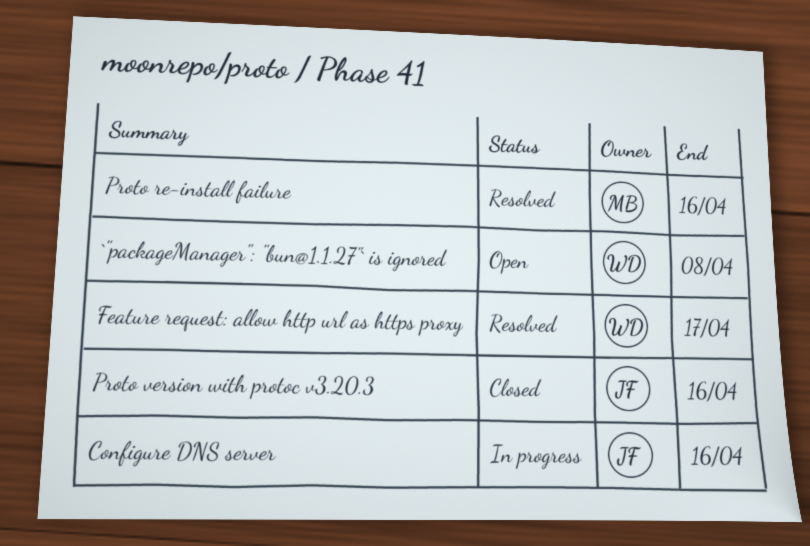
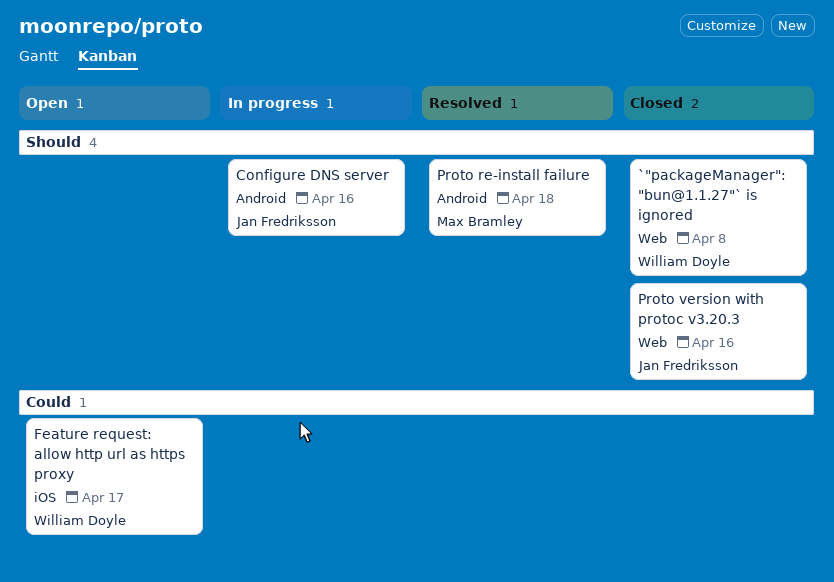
`"packageManager": "bun@1.1.27"` is ignored, status: Open -> Closed
Feature request: allow http url as https proxy, status: Resolved -> Open
Proto re-install failure, due: Apr 16 -> Apr 18

